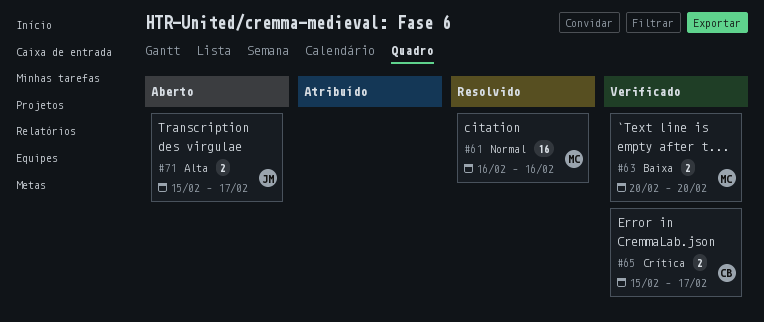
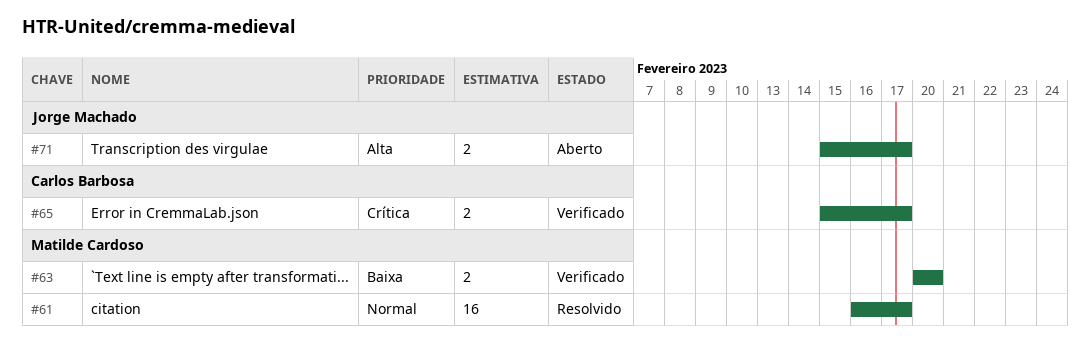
#61, due: Feb 16 -> Feb 17

